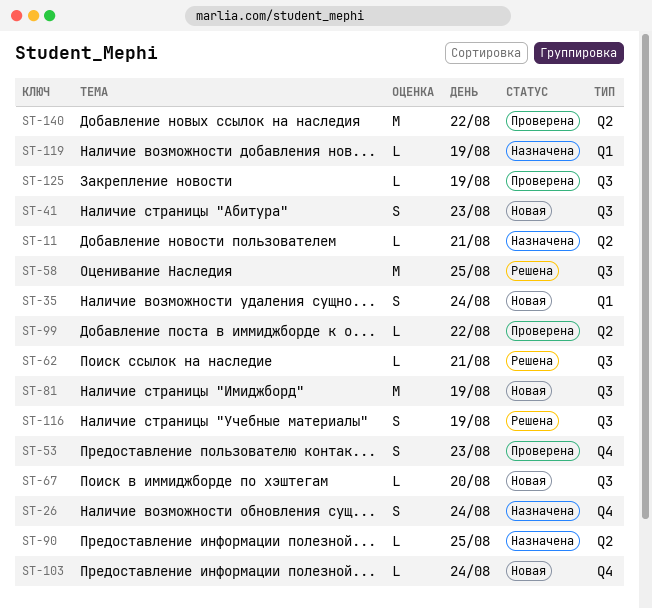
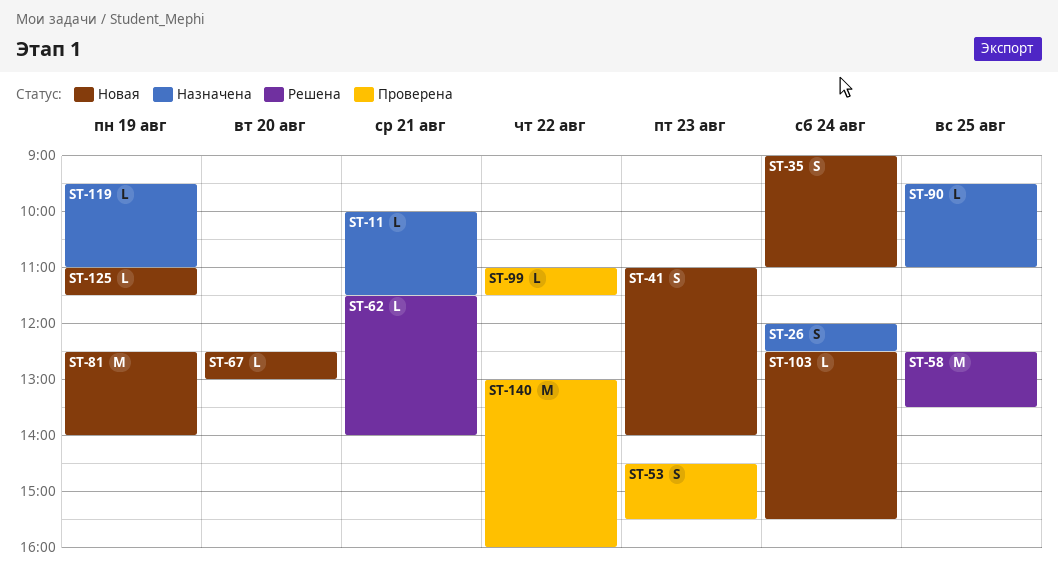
ST-116: present -> none
ST-125, status: Проверена -> Новая

